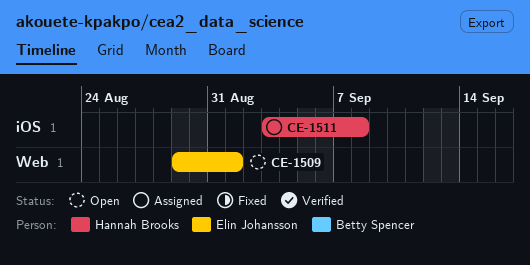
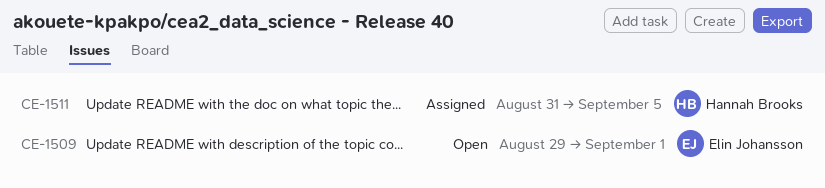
CE-1511, start: Sep 3 -> Aug 31
CE-1511, due: Sep 8 -> Sep 5

